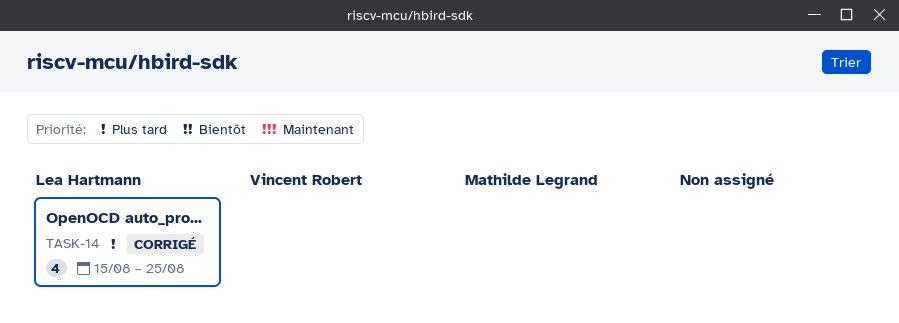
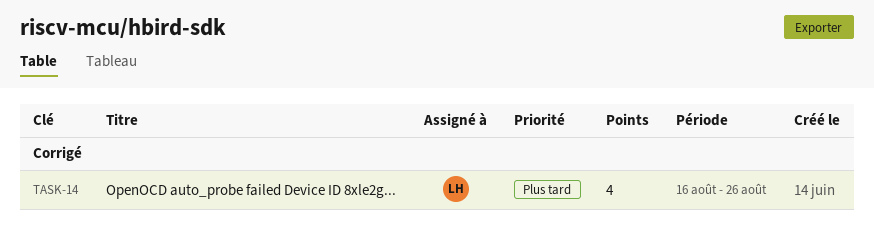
TASK-14, start: Aug 15 -> Aug 16
TASK-14, due: Aug 25 -> Aug 26

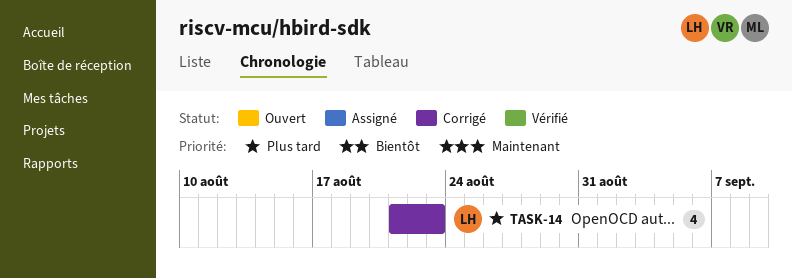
TASK-14, start: Aug 16 -> Aug 21
TASK-14, due: Aug 26 -> Aug 23

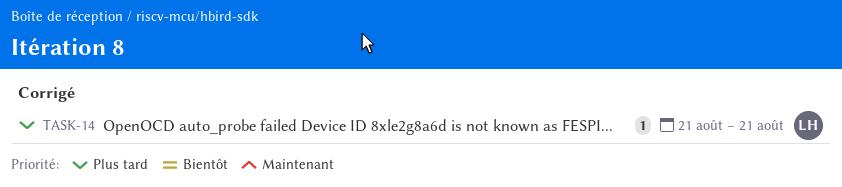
TASK-14, estimate: 4 -> 1
TASK-14, due: Aug 23 -> Aug 21

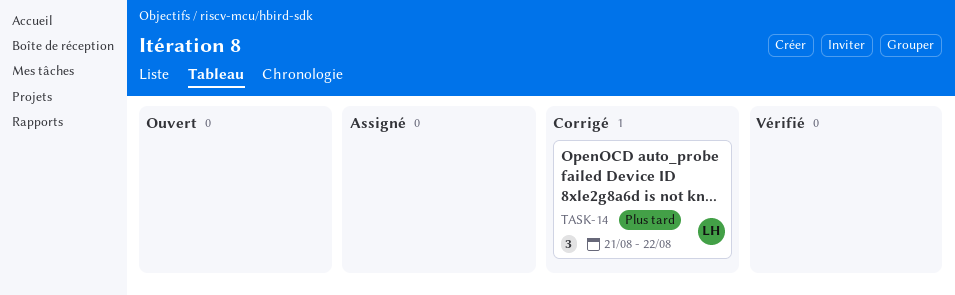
TASK-14, estimate: 1 -> 3
TASK-14, due: Aug 21 -> Aug 22

